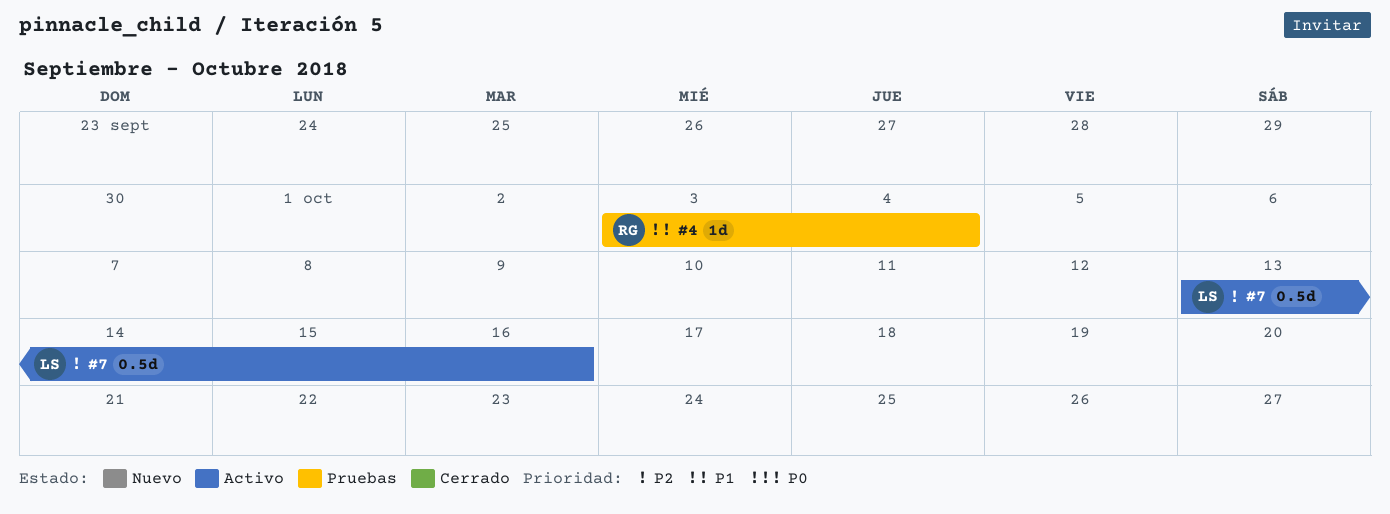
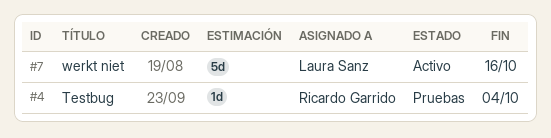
#7, estimate: 0.5d -> 5d

